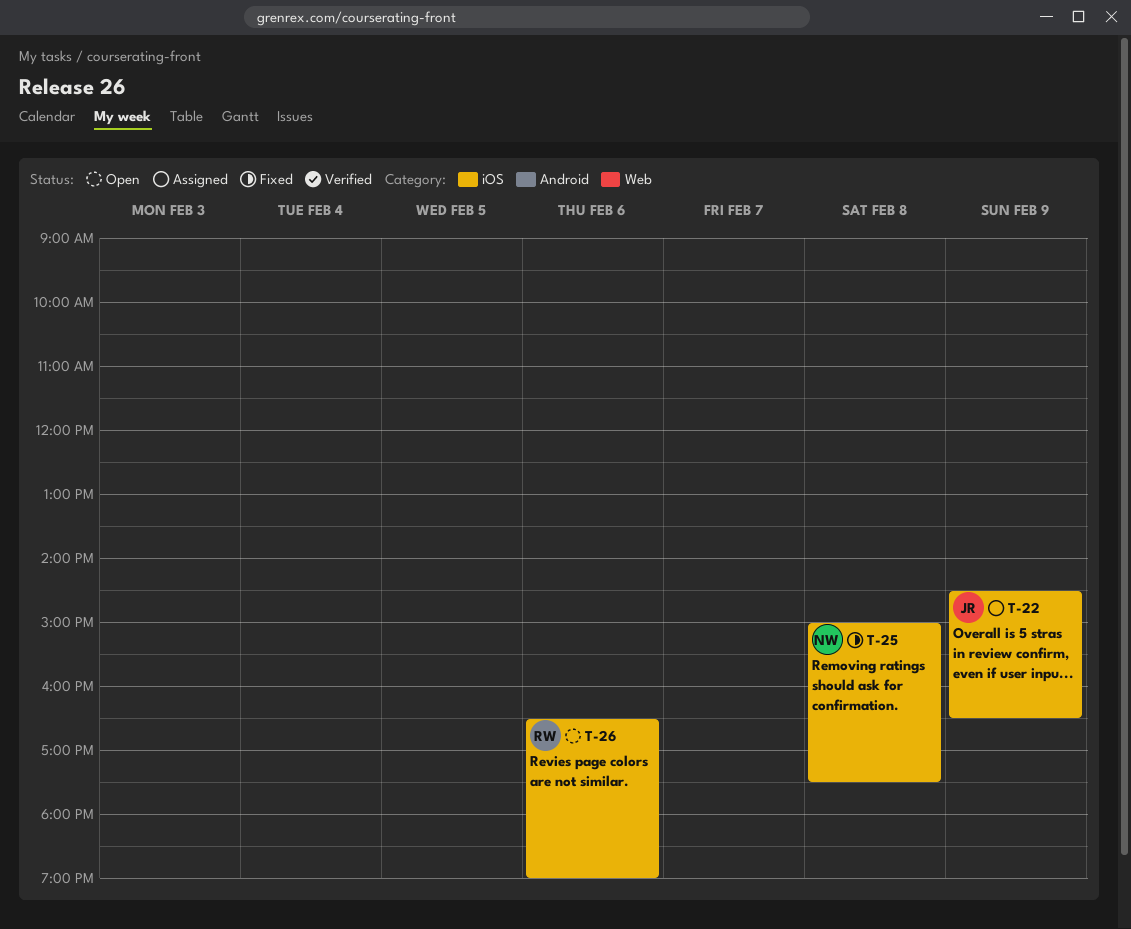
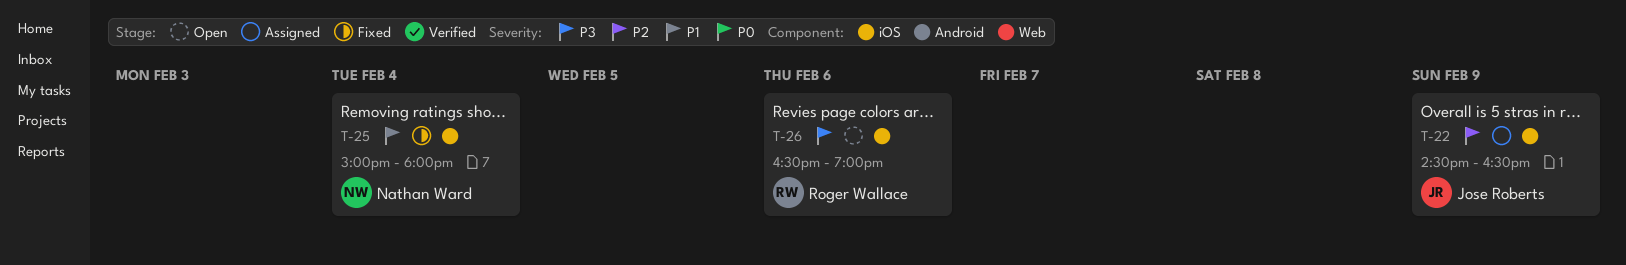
T-25, day: Feb 8 -> Feb 4
T-25, ends: 17:30 -> 18:00

